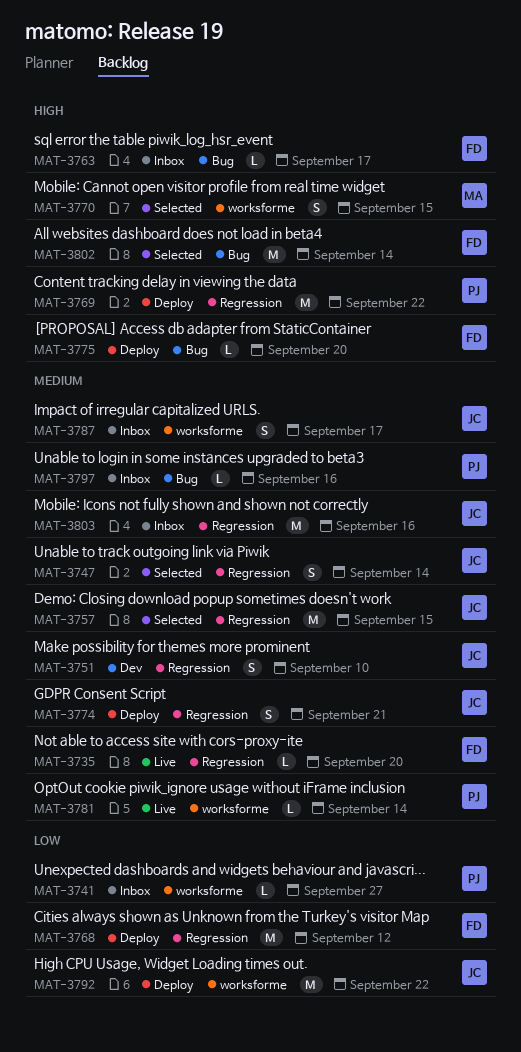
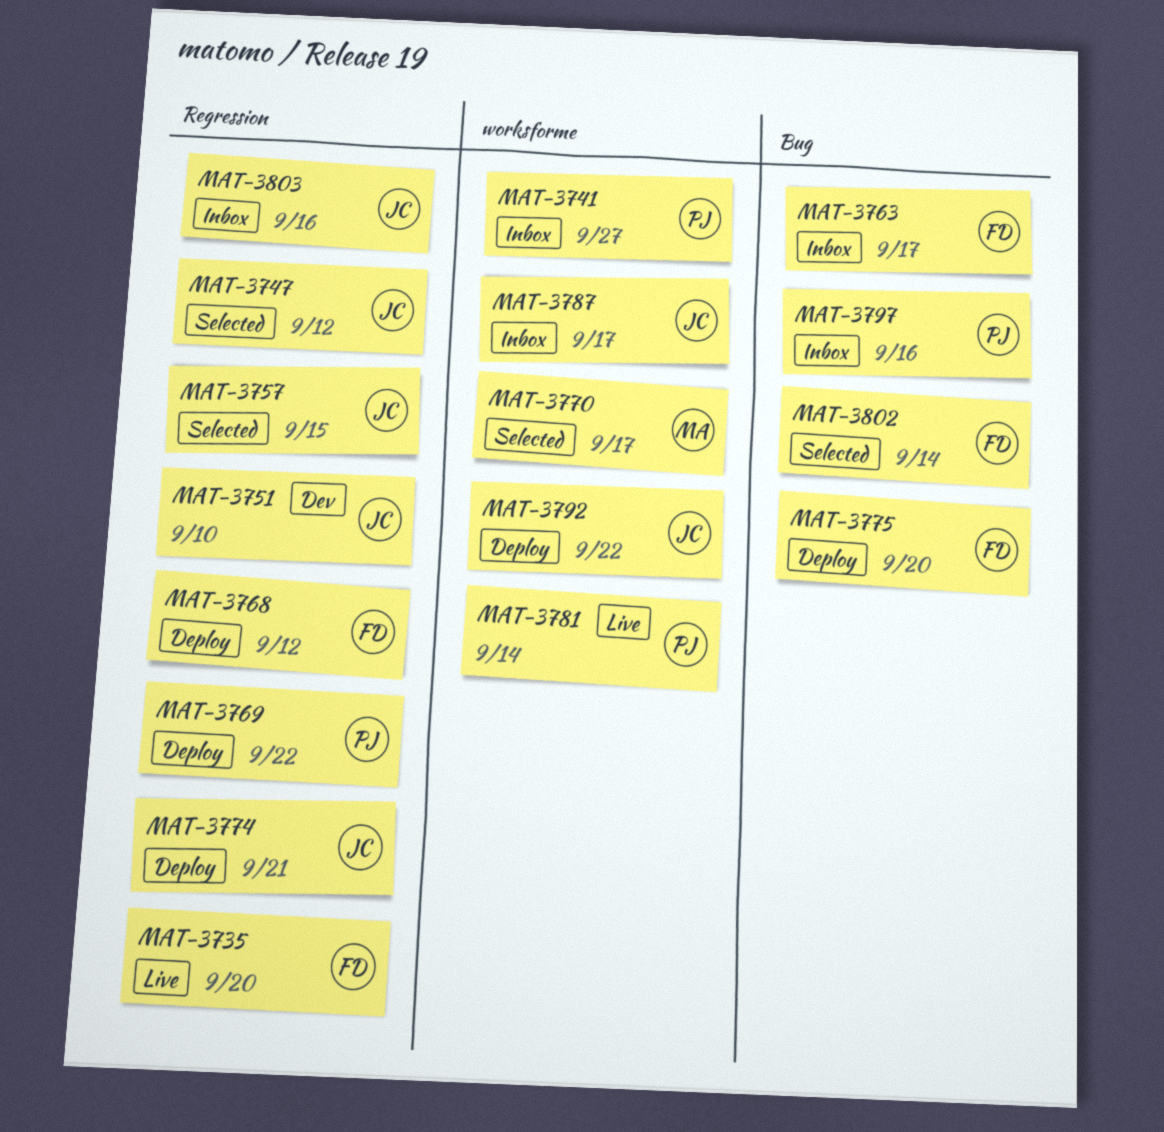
MAT-3747, due: Sep 14 -> Sep 12
MAT-3770, due: Sep 15 -> Sep 17

